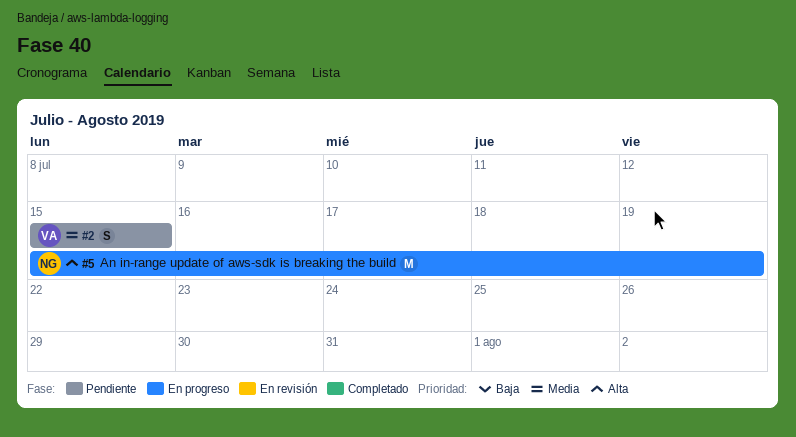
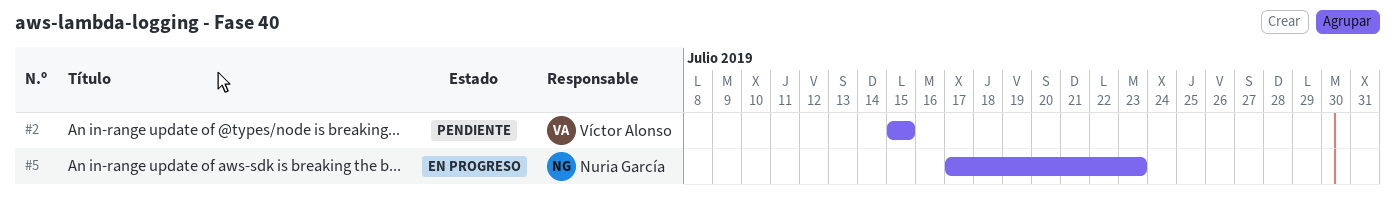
#5, start: Jul 15 -> Jul 17
#5, due: Jul 19 -> Jul 23

